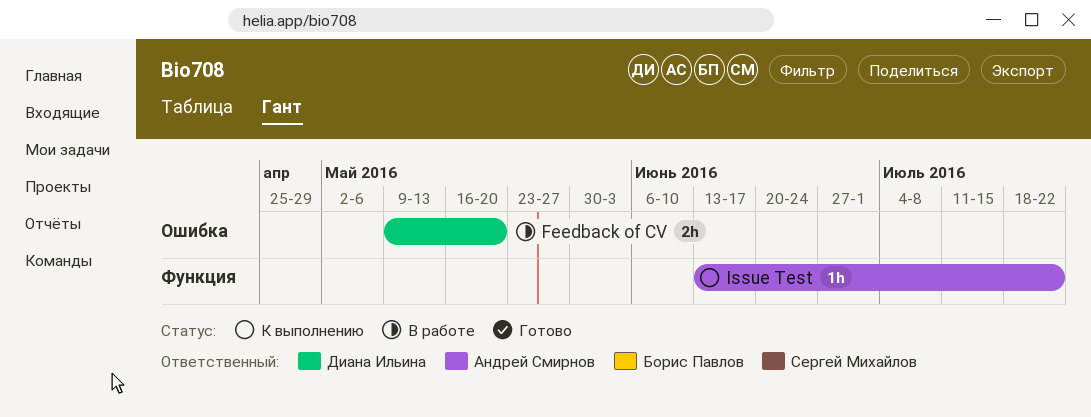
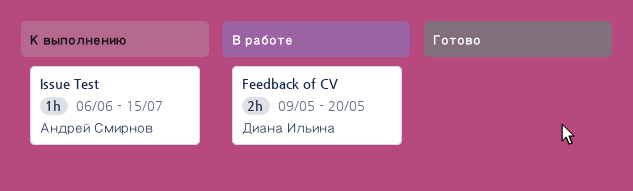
Issue Test, start: Jun 13 -> Jun 6
Issue Test, due: Jul 22 -> Jul 15

